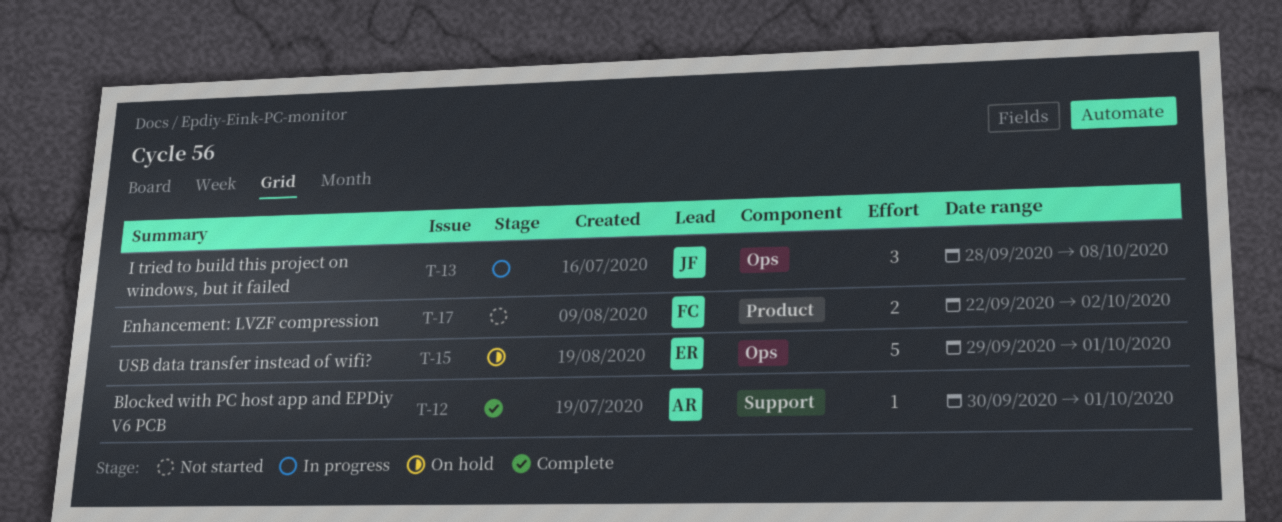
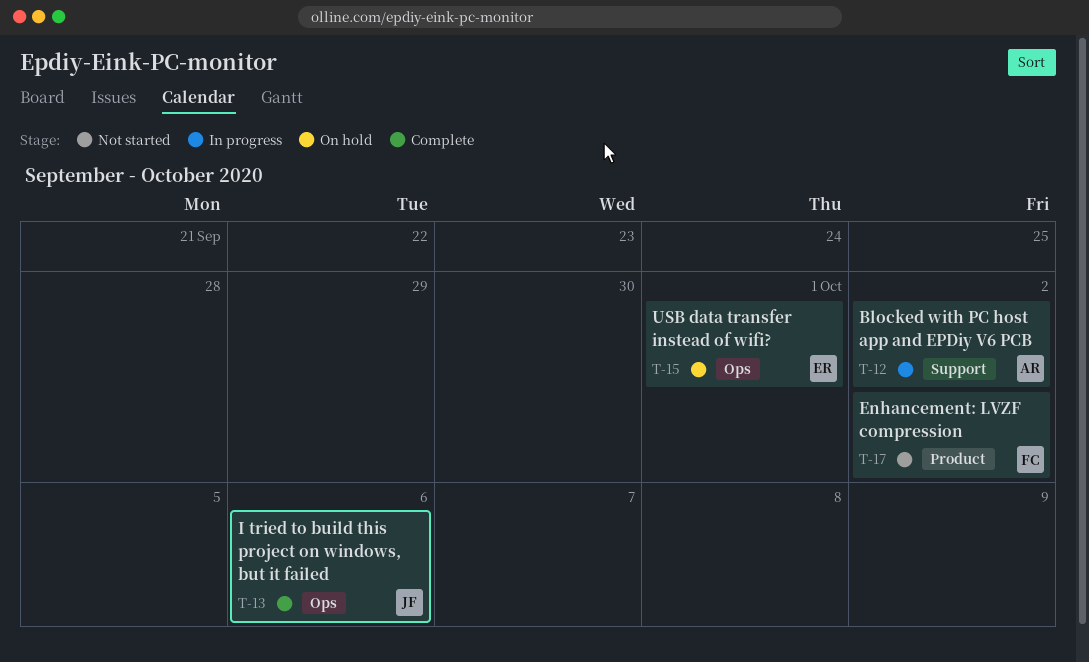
T-12, status: Complete -> In progress
T-12, due: Oct 1 -> Oct 2
T-13, status: In progress -> Complete
T-13, due: Oct 8 -> Oct 6

